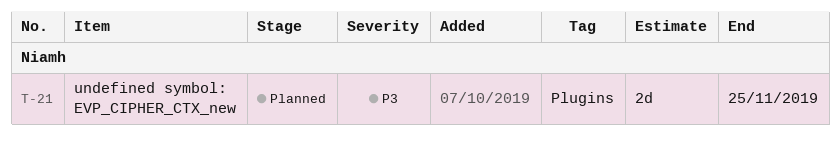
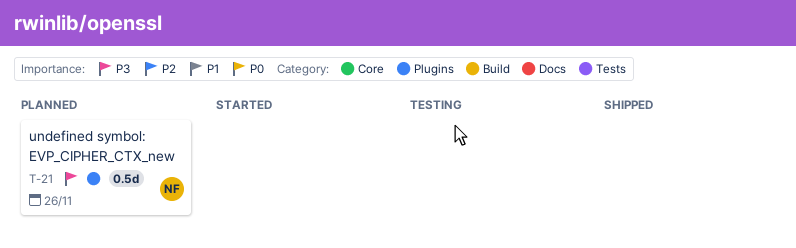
T-21, estimate: 2d -> 0.5d
T-21, due: Nov 25 -> Nov 26

